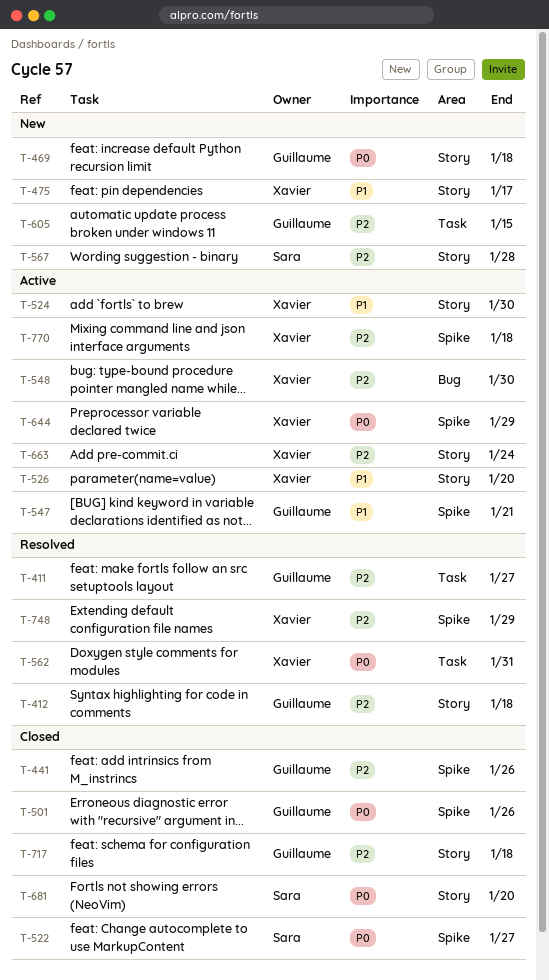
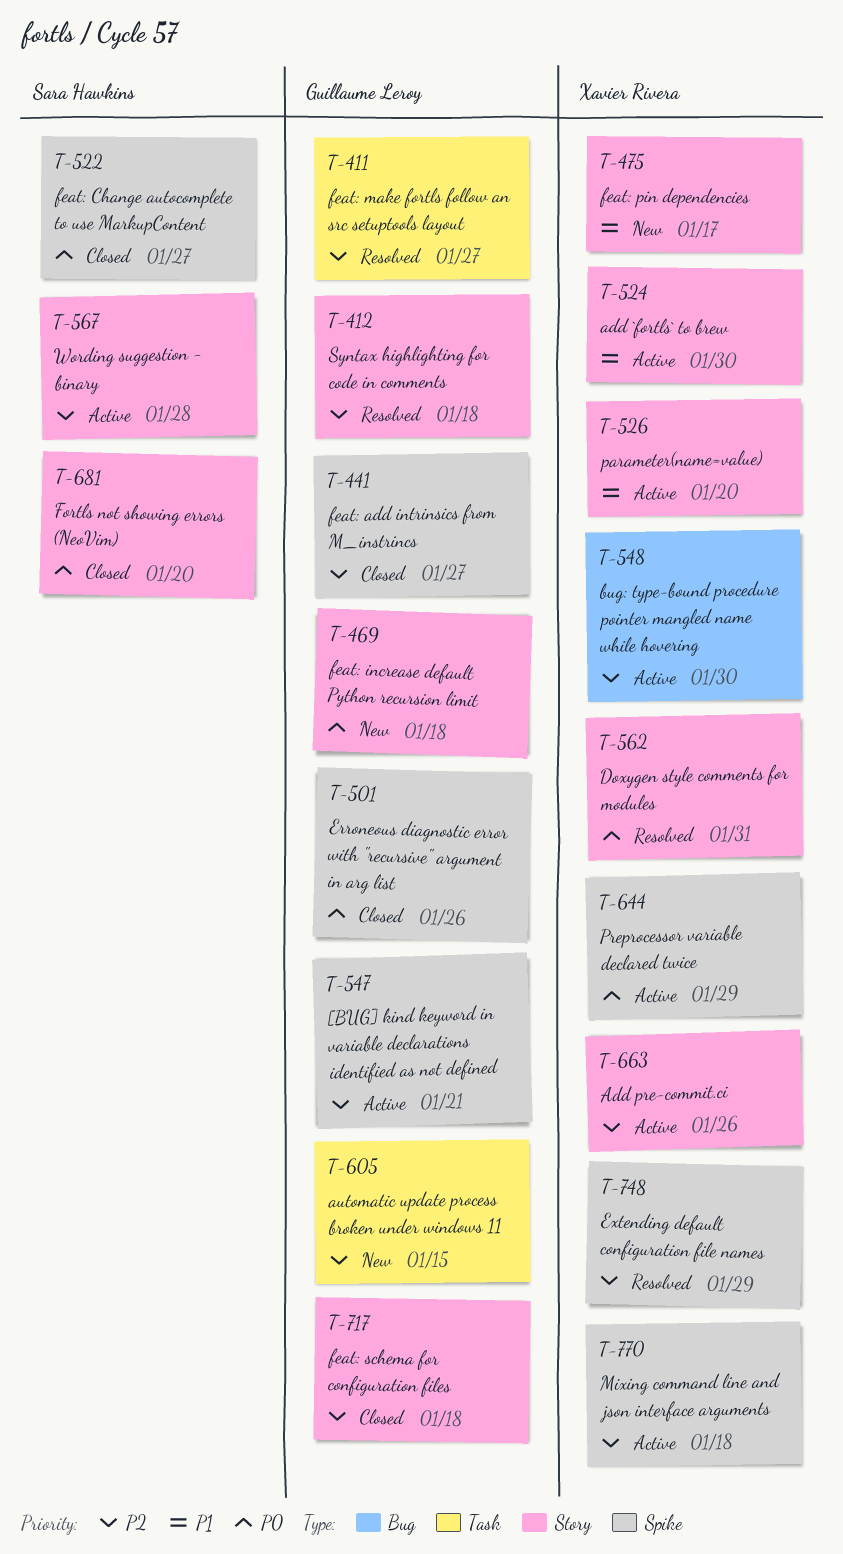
T-441, due: Jan 26 -> Jan 27
T-547, priority: P1 -> P2
T-562, label: Task -> Story
T-567, status: New -> Active
T-663, due: Jan 24 -> Jan 26

